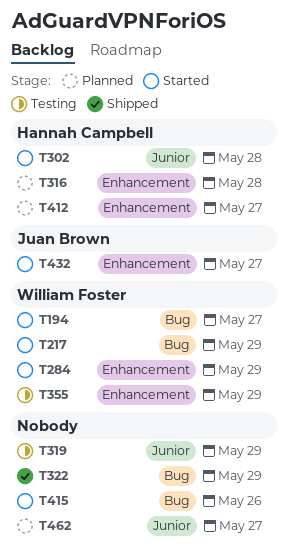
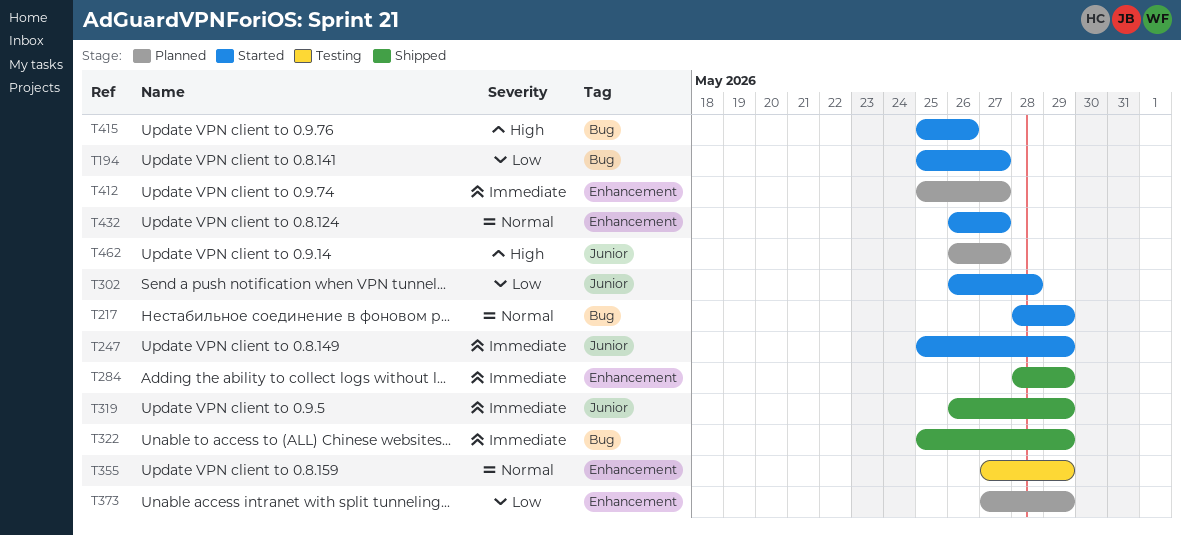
T247: none -> present
T284, status: Started -> Shipped
T316: present -> none
T319, status: Testing -> Shipped
T373: none -> present

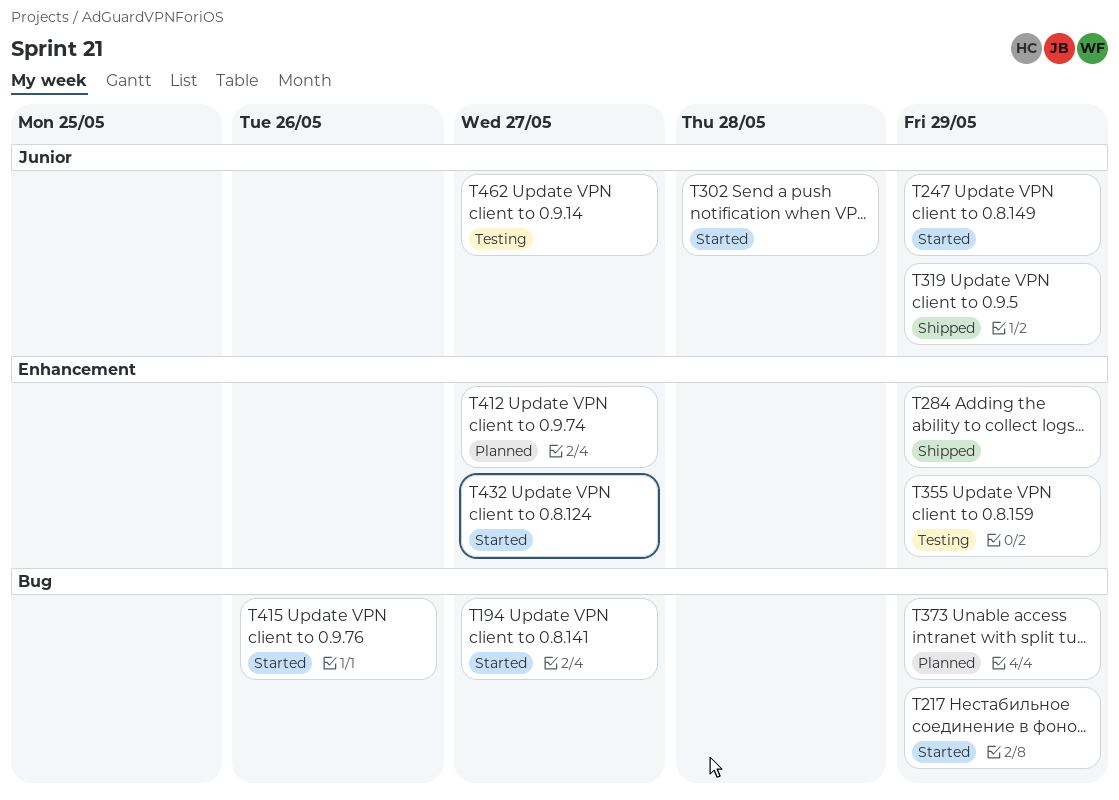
T322: present -> none
T373, label: Enhancement -> Bug
T462, status: Planned -> Testing

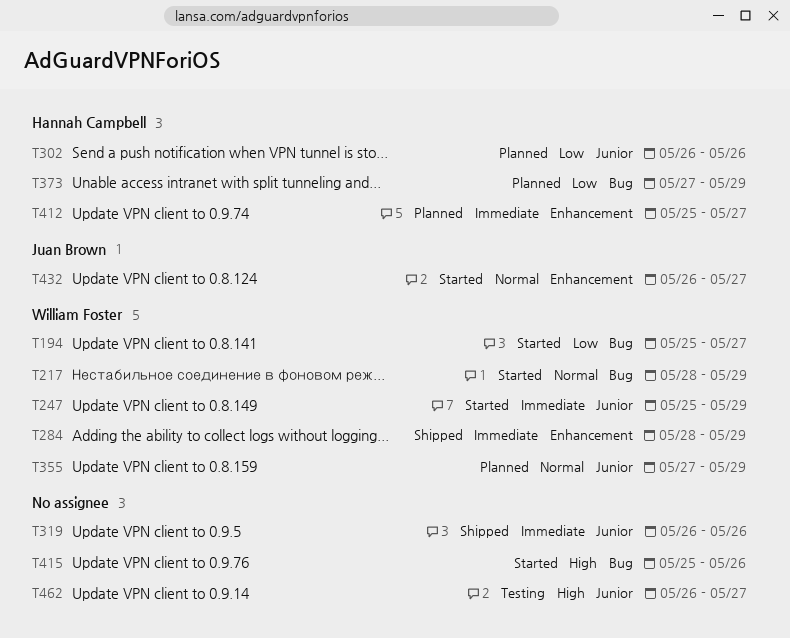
T302, status: Started -> Planned
T302, due: May 28 -> May 26
T319, due: May 29 -> May 26
T355, status: Testing -> Planned
T355, label: Enhancement -> Junior

